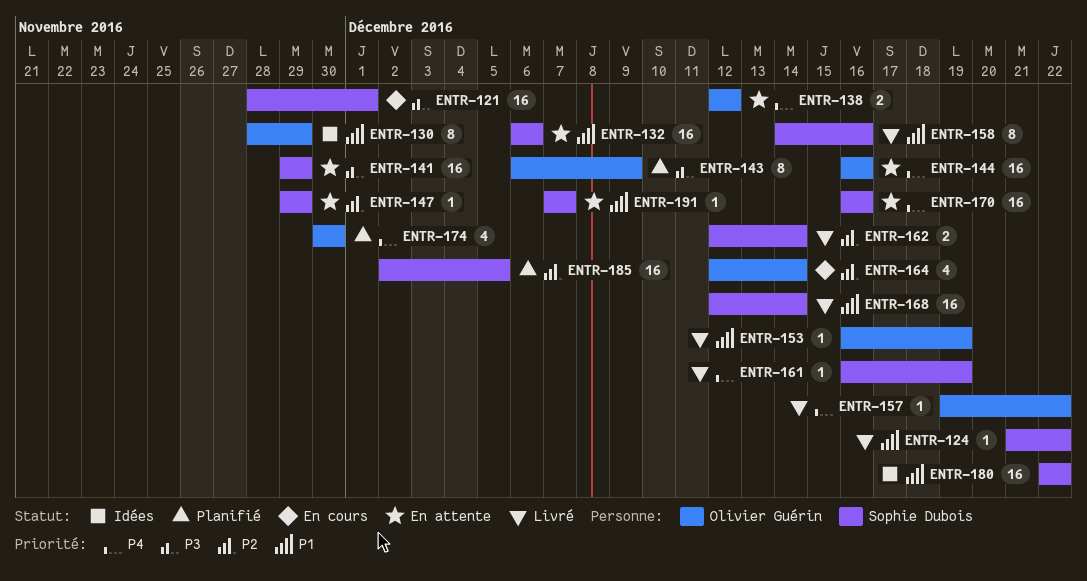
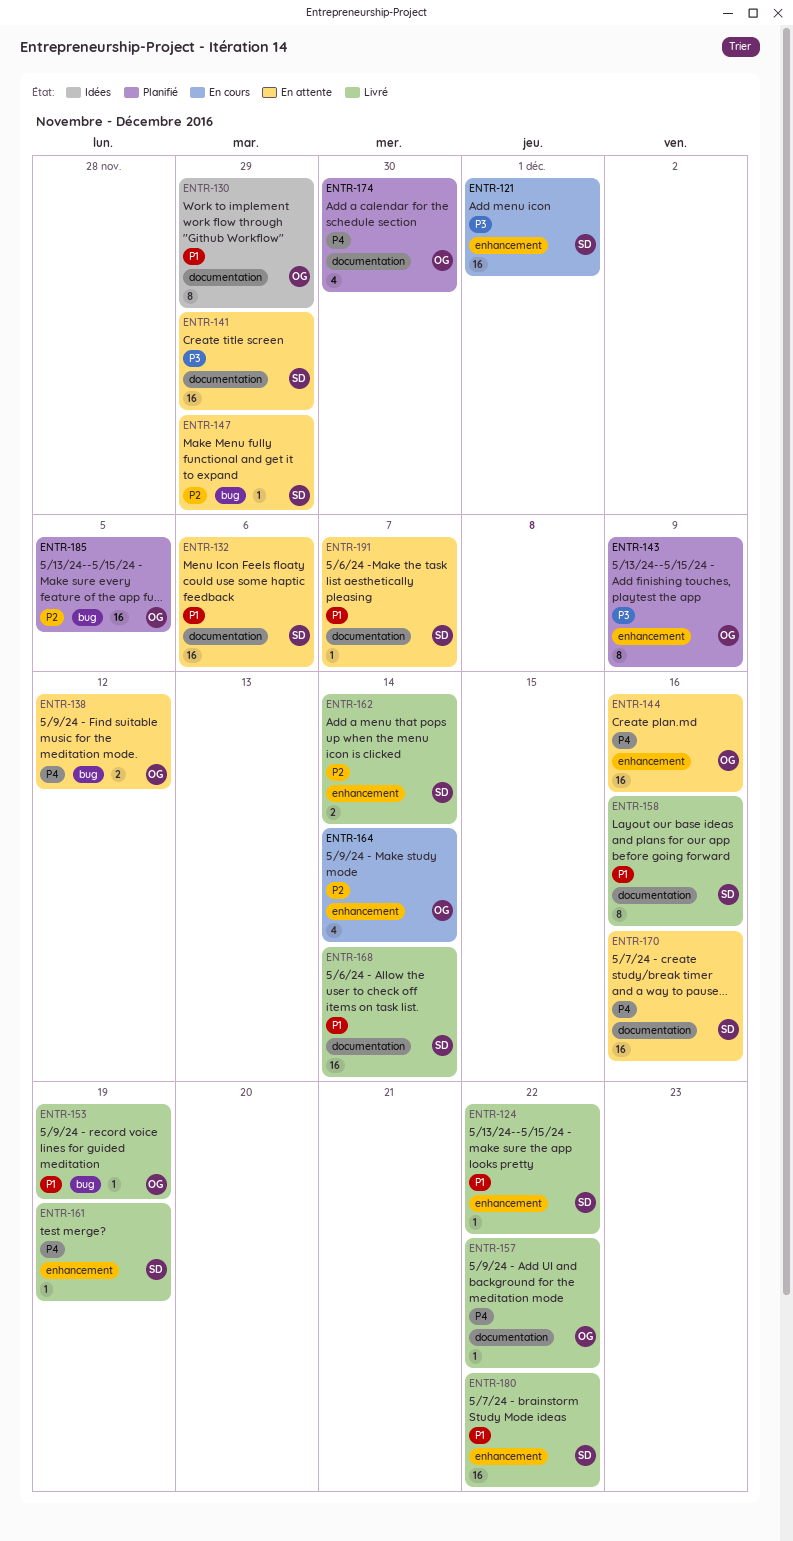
ENTR-180, status: Idées -> Livré
ENTR-185, owner: Sophie Dubois -> Olivier Guérin

